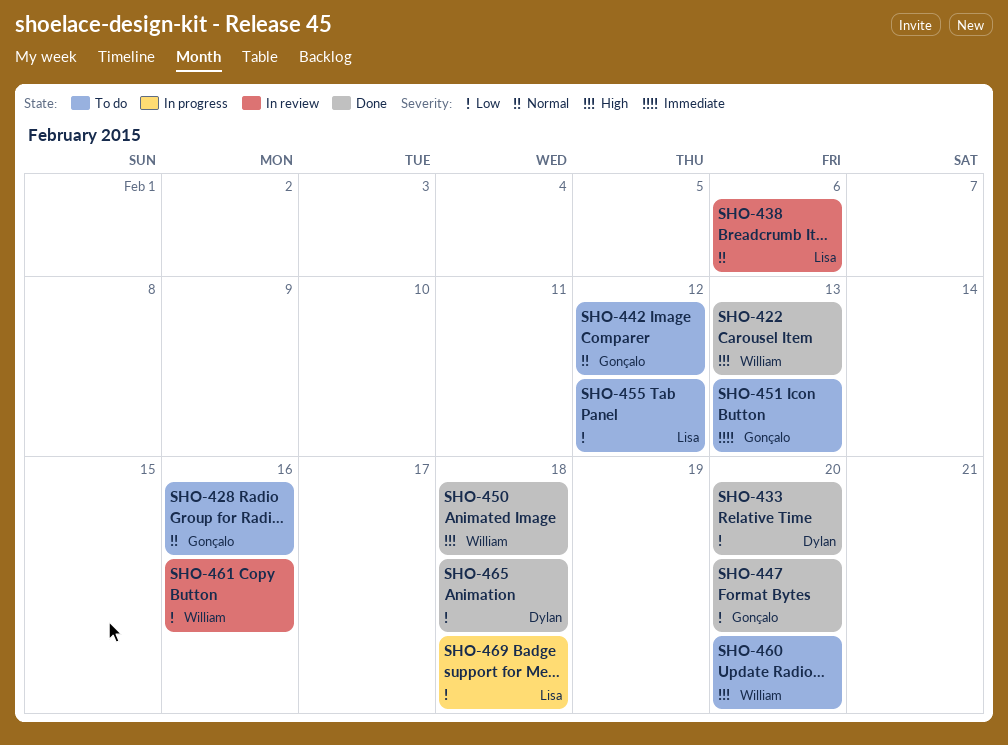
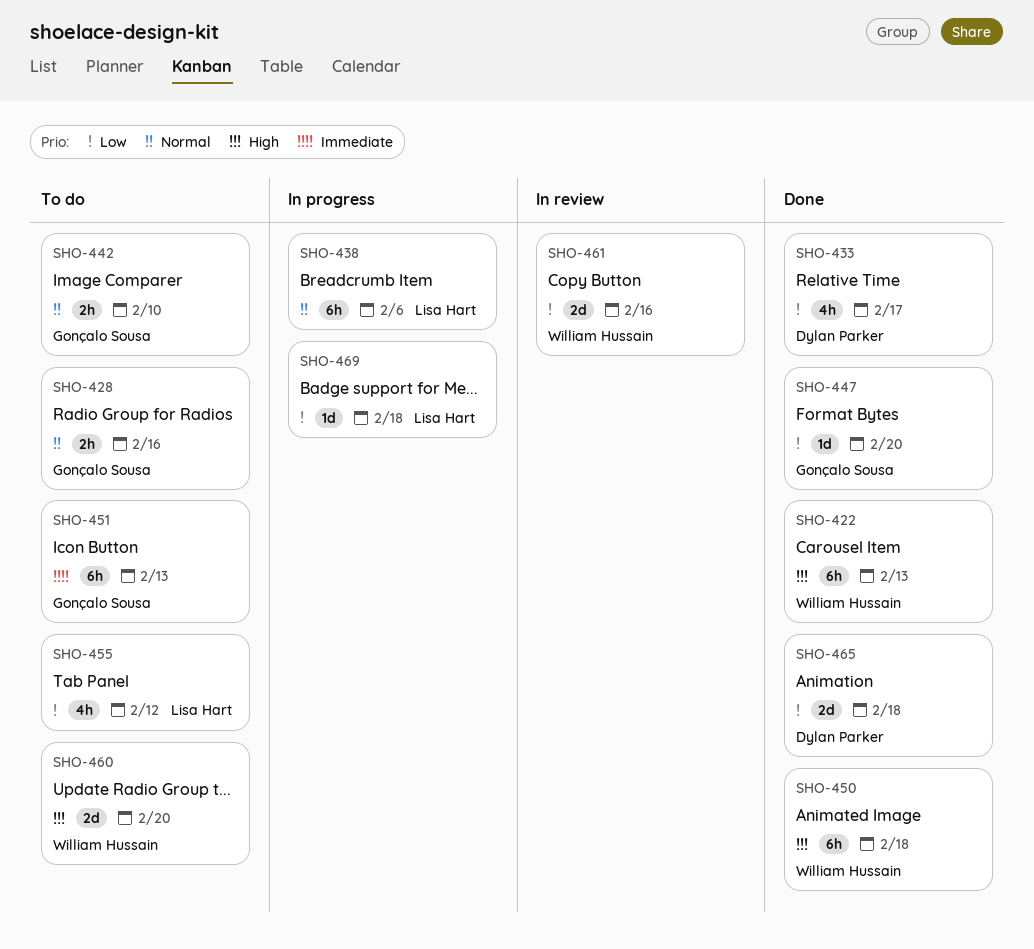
SHO-433, due: Feb 20 -> Feb 17
SHO-438, status: In review -> In progress
SHO-442, due: Feb 12 -> Feb 10

